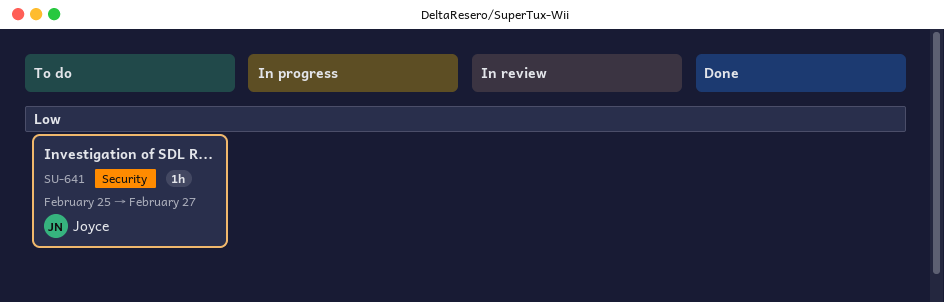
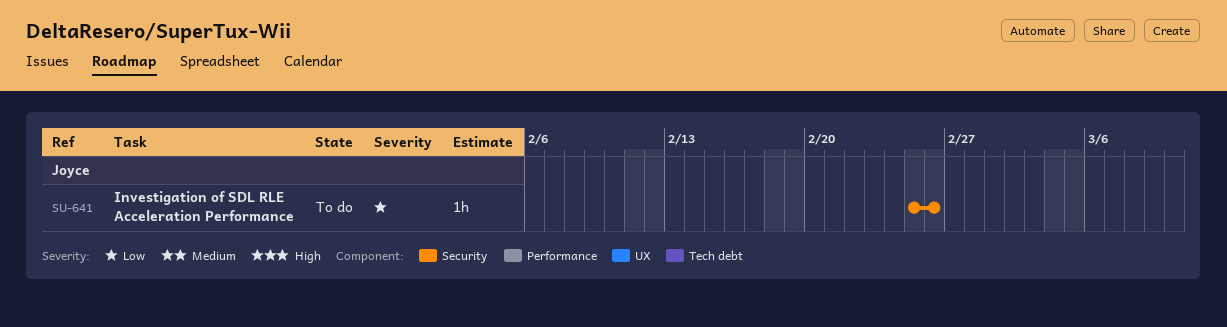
SU-641, due: Feb 27 -> Feb 26

